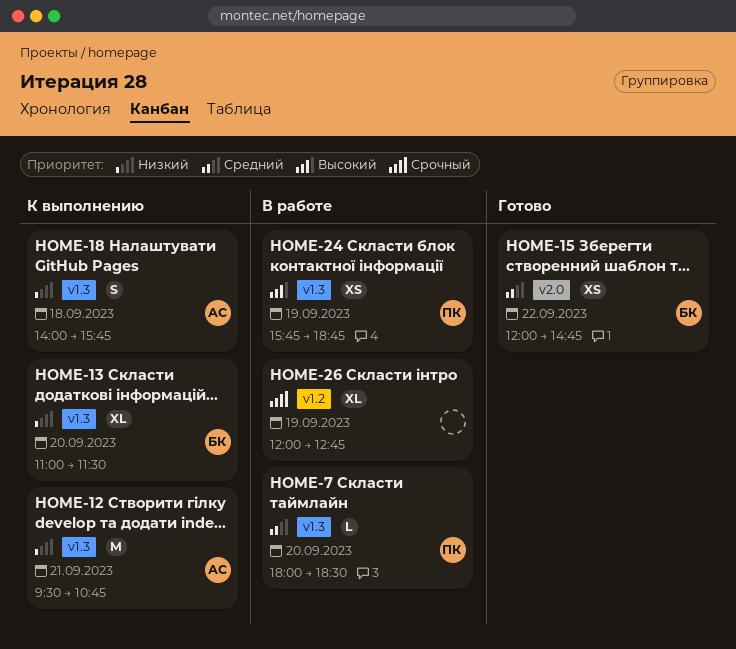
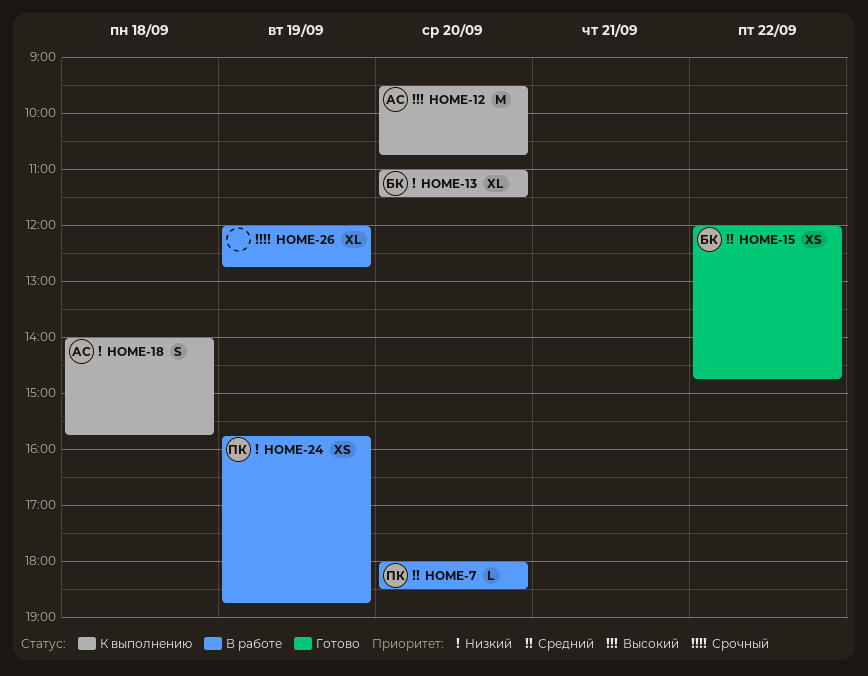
HOME-12, priority: Низкий -> Высокий
HOME-12, day: Sep 21 -> Sep 20
HOME-24, priority: Высокий -> Низкий

